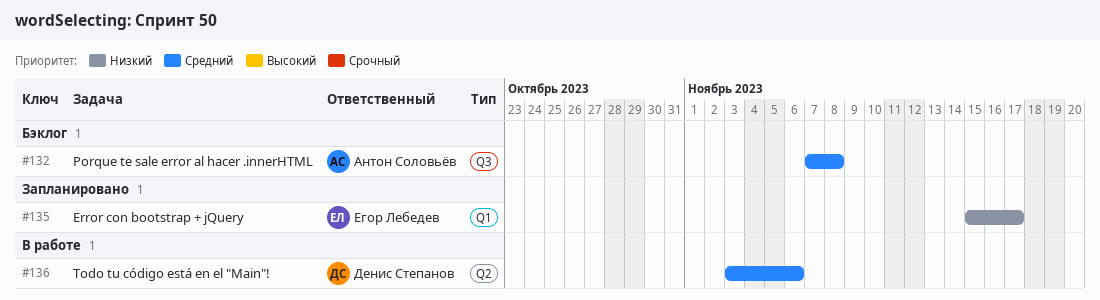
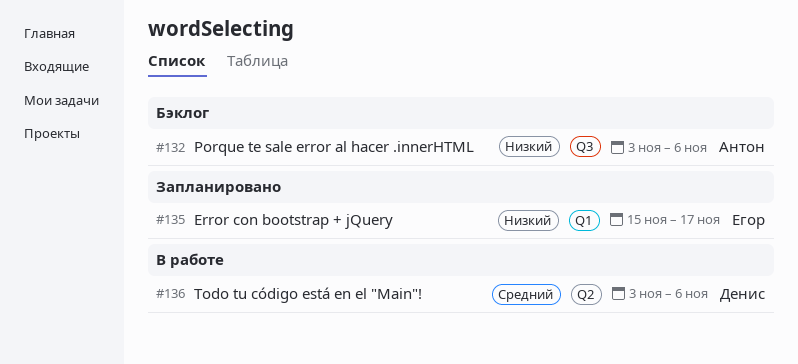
#132, priority: Средний -> Низкий
#132, start: Nov 7 -> Nov 3
#132, due: Nov 8 -> Nov 6

